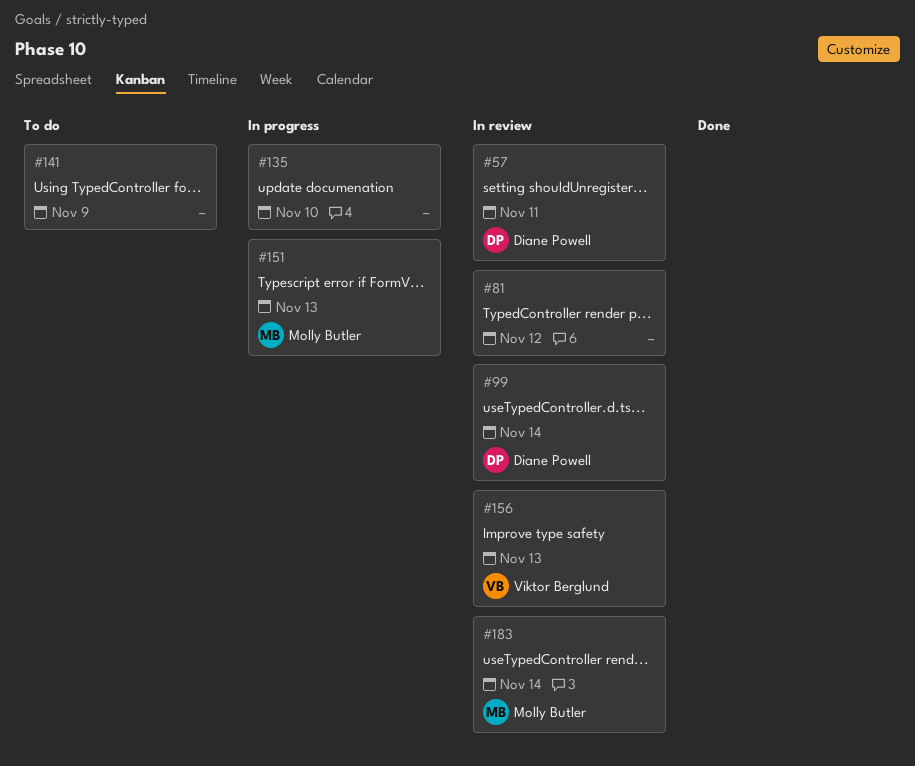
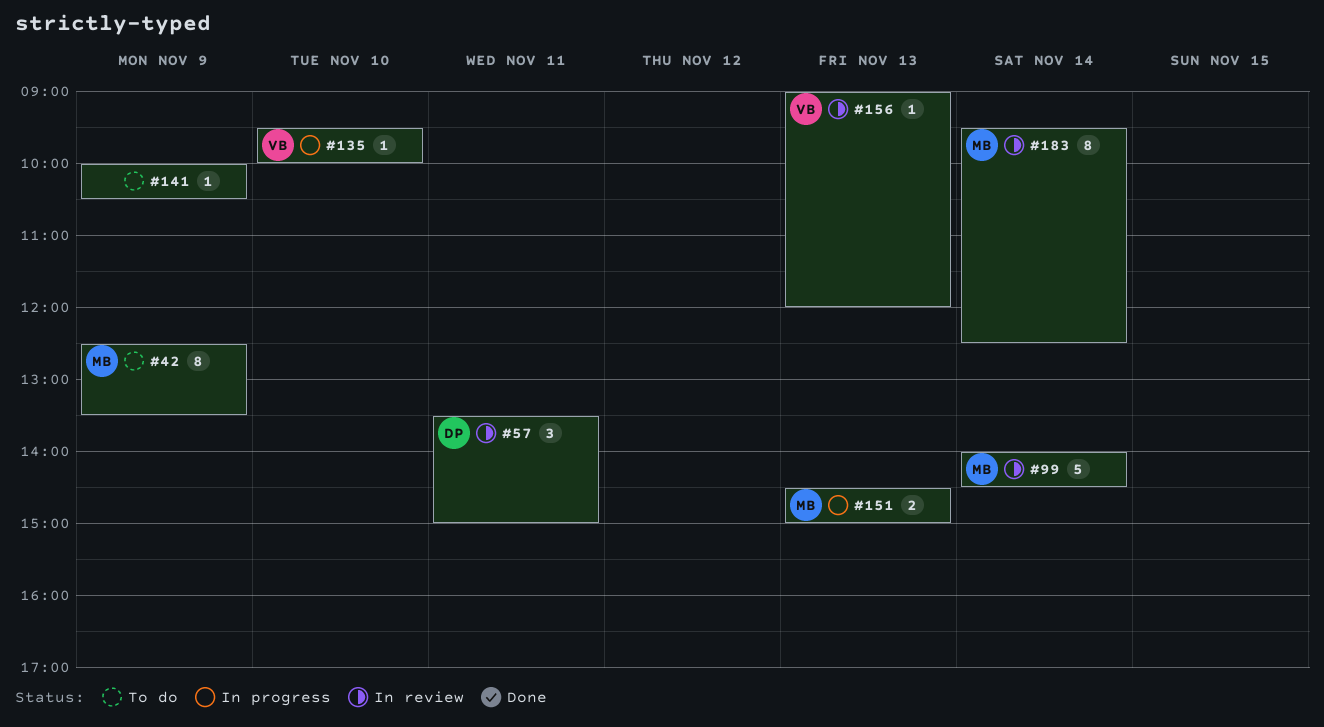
#42: none -> present
#81: present -> none
#99, owner: Diane Powell -> Molly Butler
#135, owner: none -> Viktor Berglund

